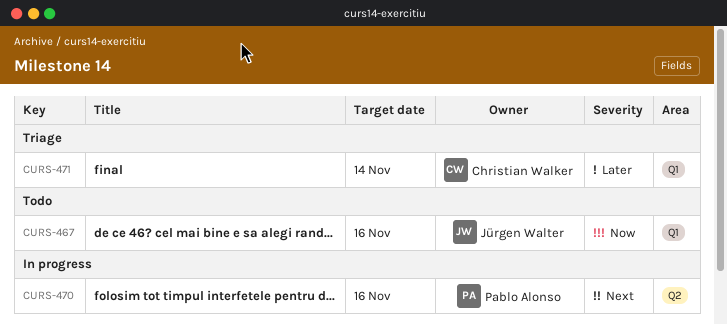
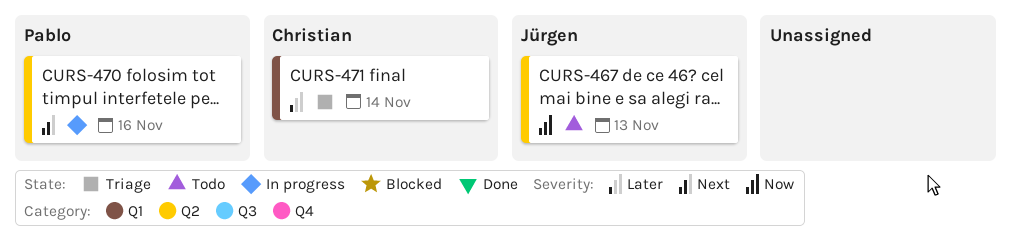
CURS-467, label: Q1 -> Q2
CURS-467, due: Nov 16 -> Nov 13

